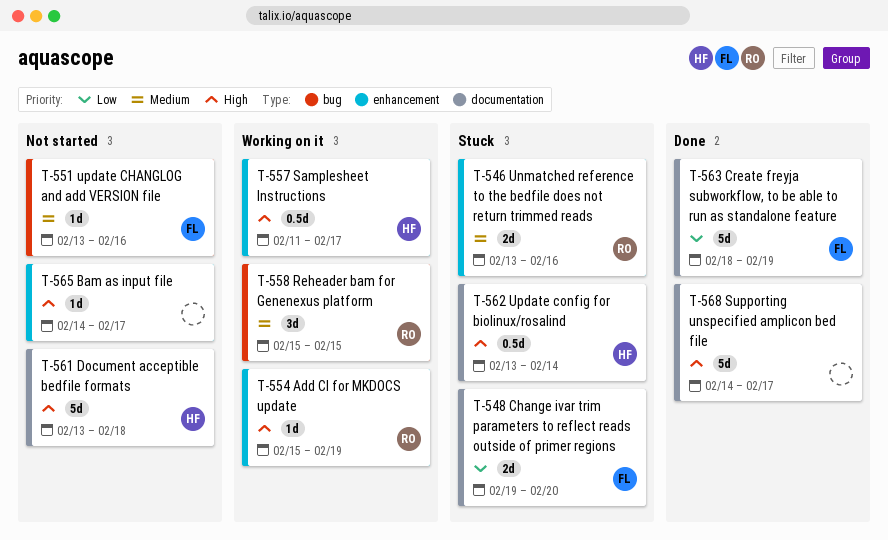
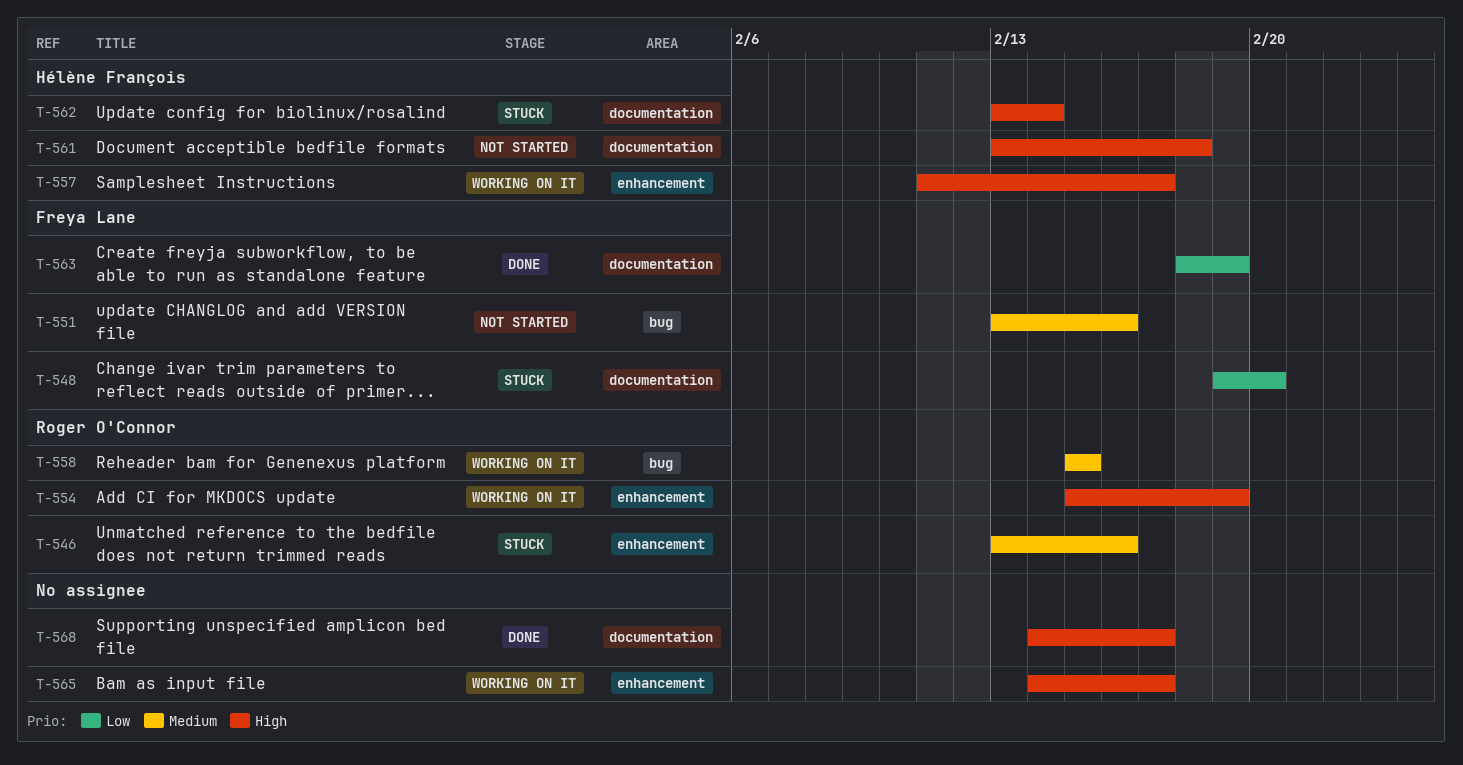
T-565, status: Not started -> Working on it

